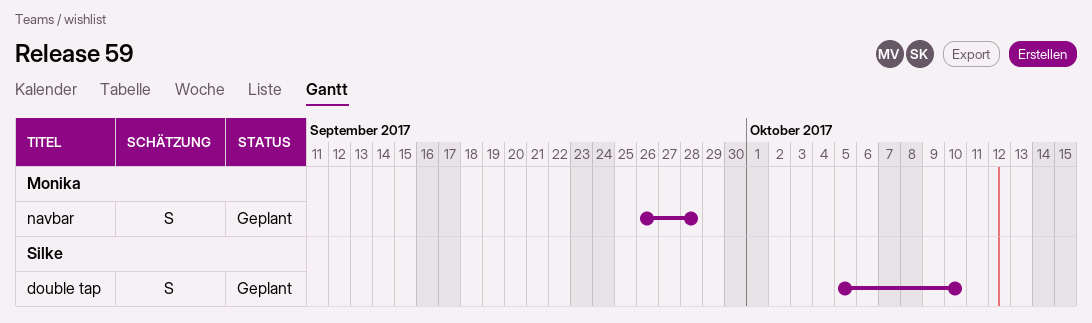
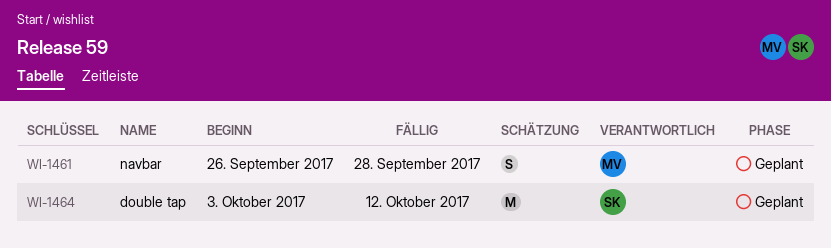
double tap, estimate: S -> M
double tap, start: Oct 5 -> Oct 3
double tap, due: Oct 10 -> Oct 12

